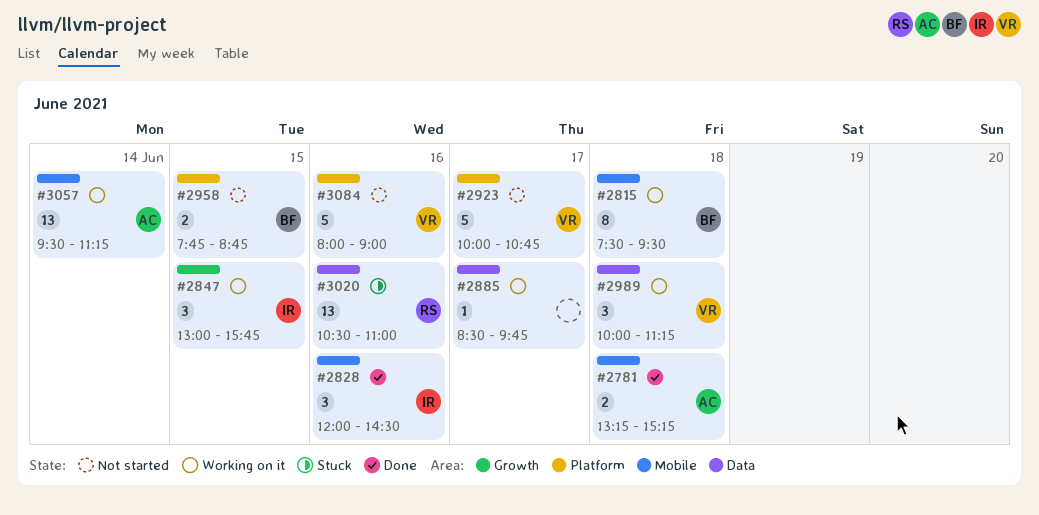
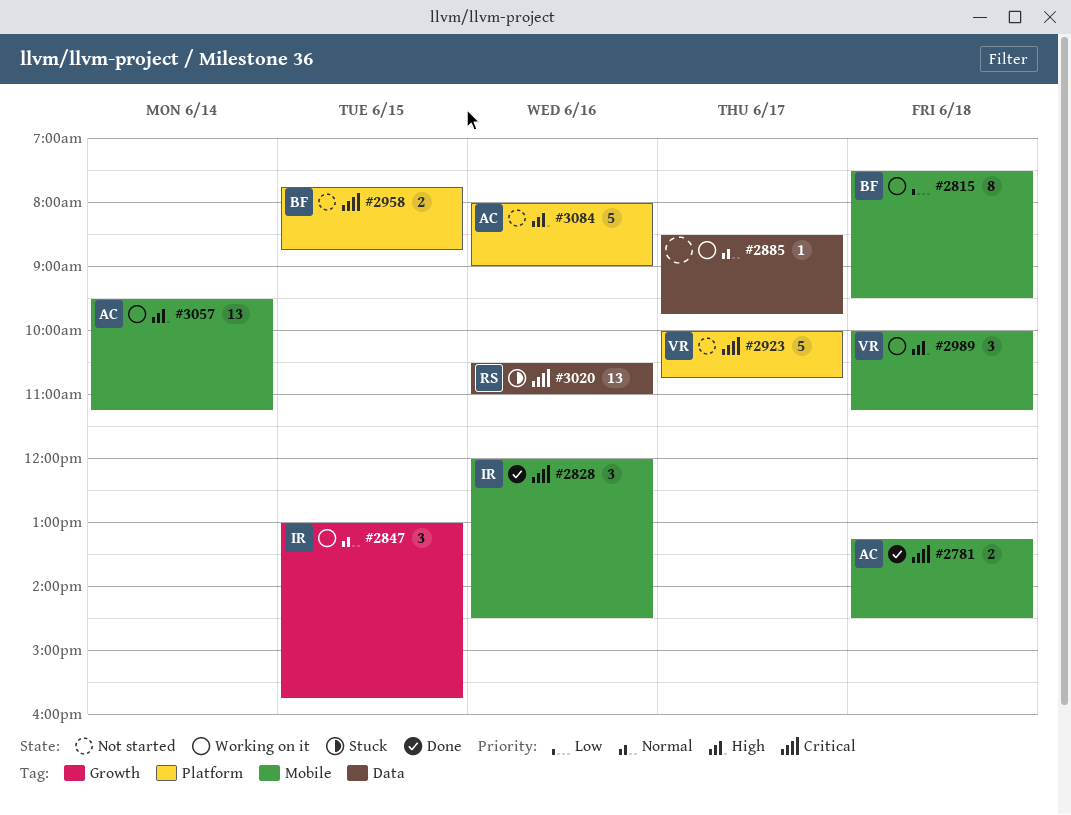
#2781, ends: 15:15 -> 14:30
#2989, label: Data -> Mobile
#3084, owner: VR -> AC

